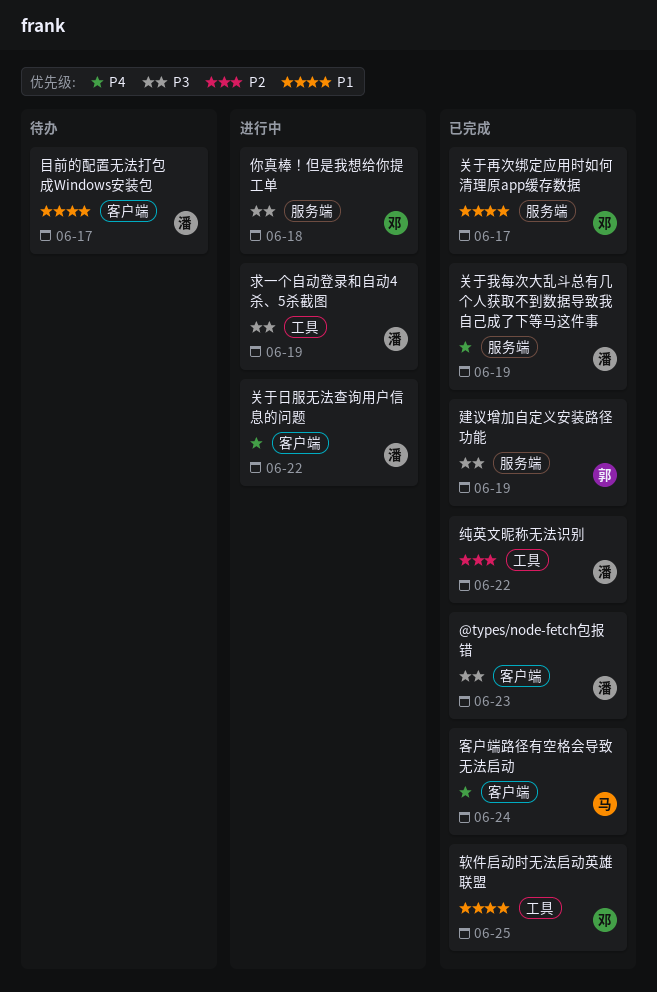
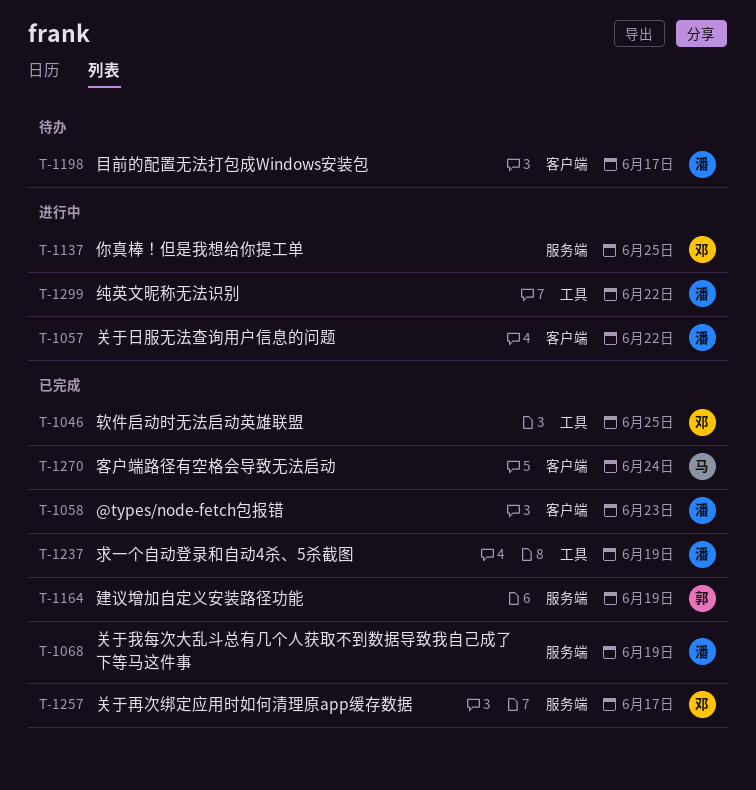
你真棒！但是我想给你提工单, due: Jun 18 -> Jun 25
求一个自动登录和自动4杀、5杀截图, status: 进行中 -> 已完成
纯英文昵称无法识别, status: 已完成 -> 进行中

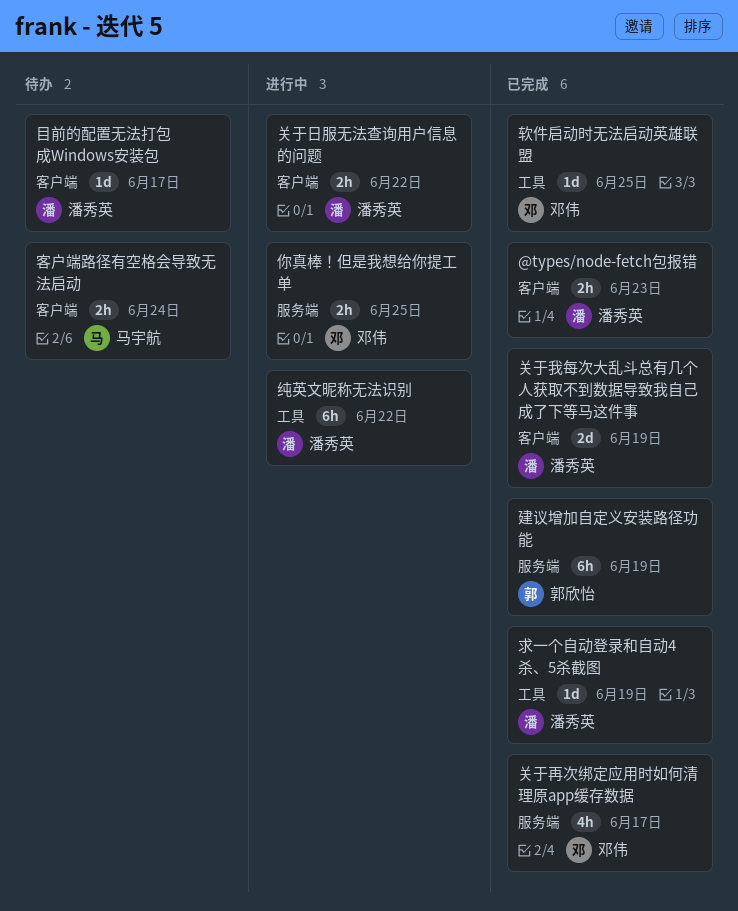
关于我每次大乱斗总有几个人获取不到数据导致我自己成了下等马这件事, label: 服务端 -> 客户端
客户端路径有空格会导致无法启动, status: 已完成 -> 待办

